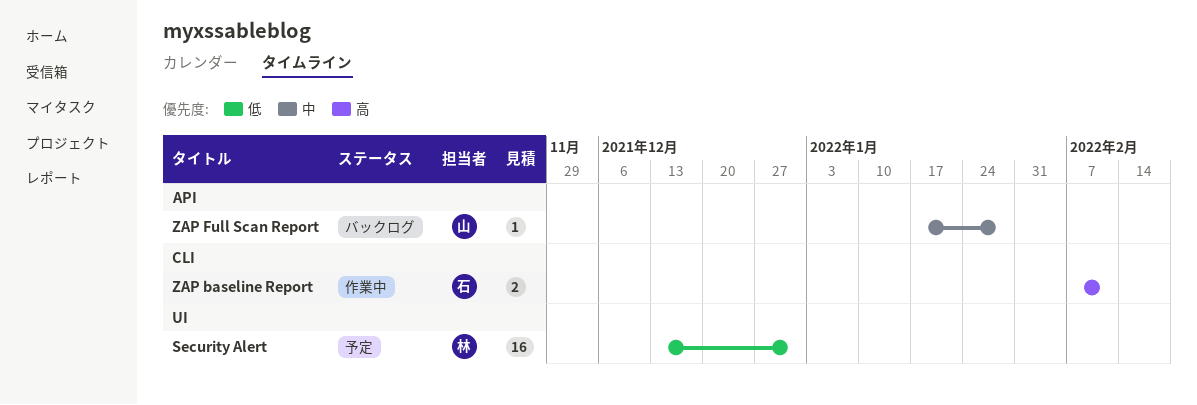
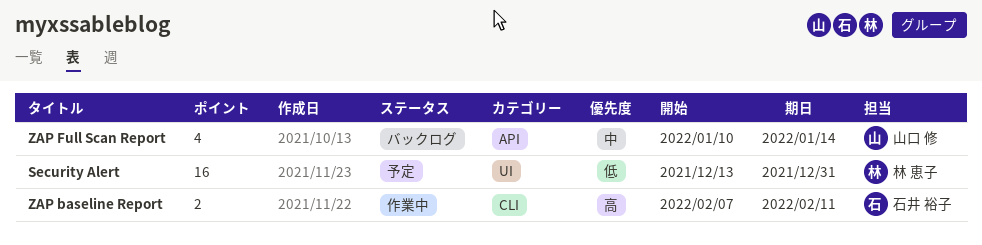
ZAP Full Scan Report, estimate: 1 -> 4
ZAP Full Scan Report, start: Jan 17 -> Jan 10
ZAP Full Scan Report, due: Jan 28 -> Jan 14

